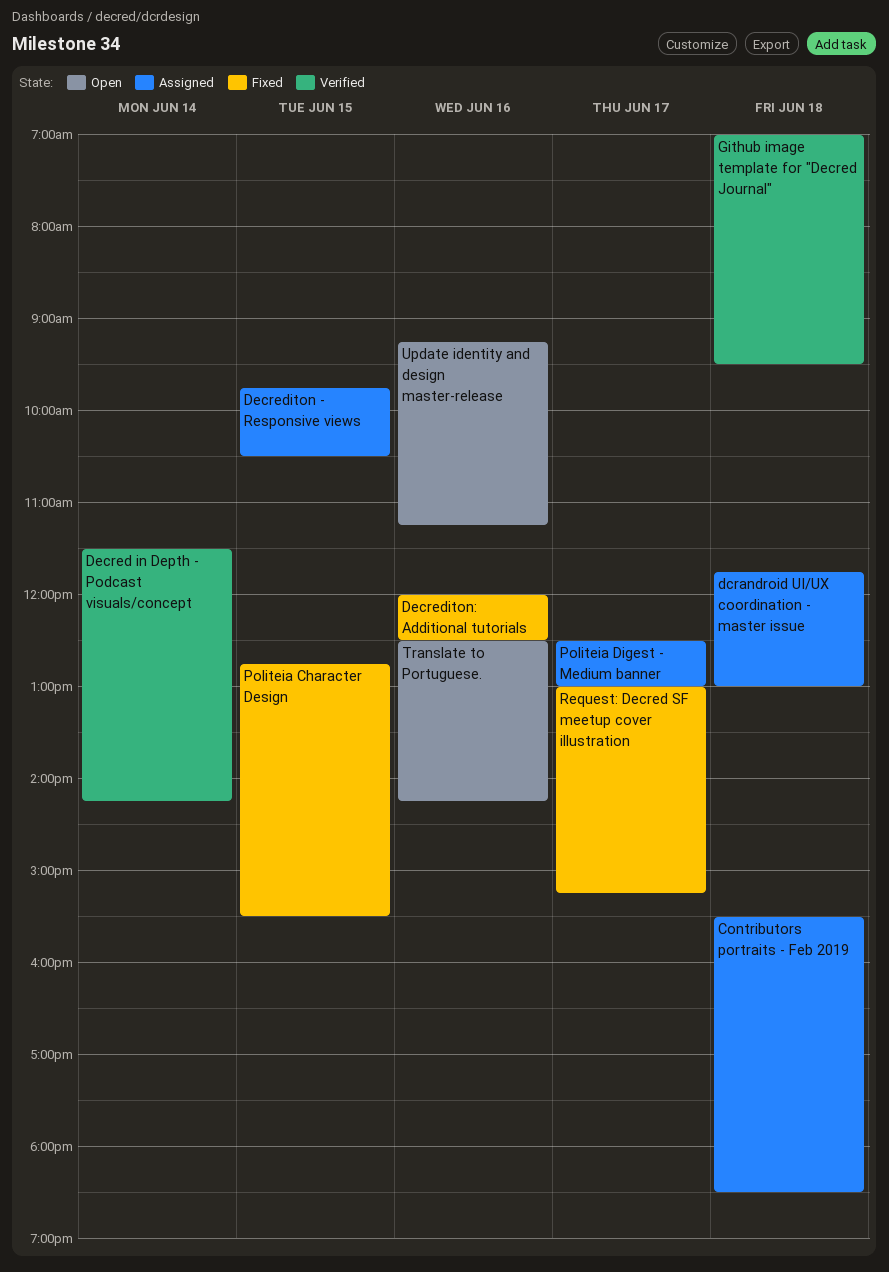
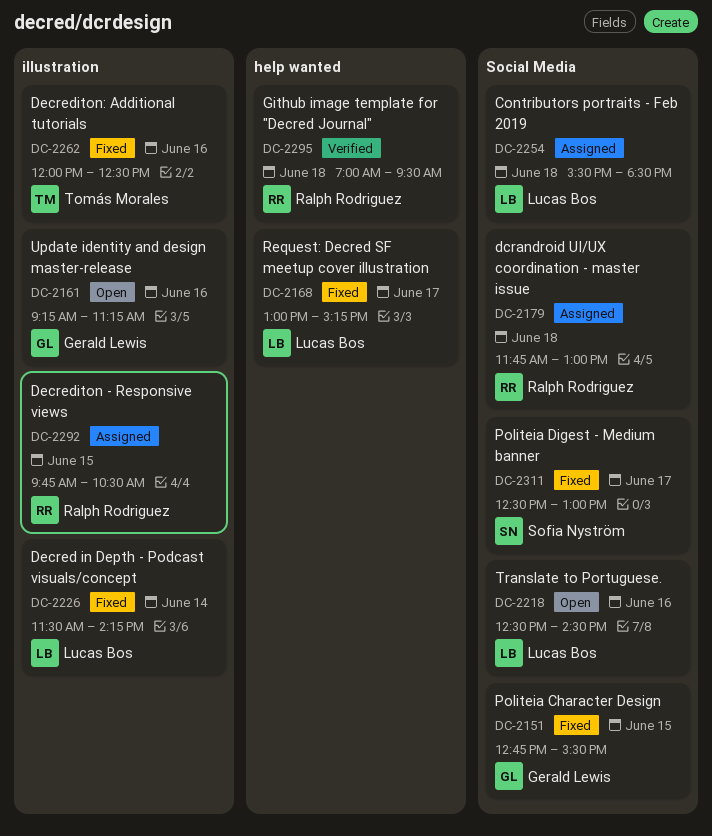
Decred in Depth - Podcast visuals/concept, status: Verified -> Fixed
Politeia Digest - Medium banner, status: Assigned -> Fixed
Translate to Portuguese., ends: 14:15 -> 14:30

